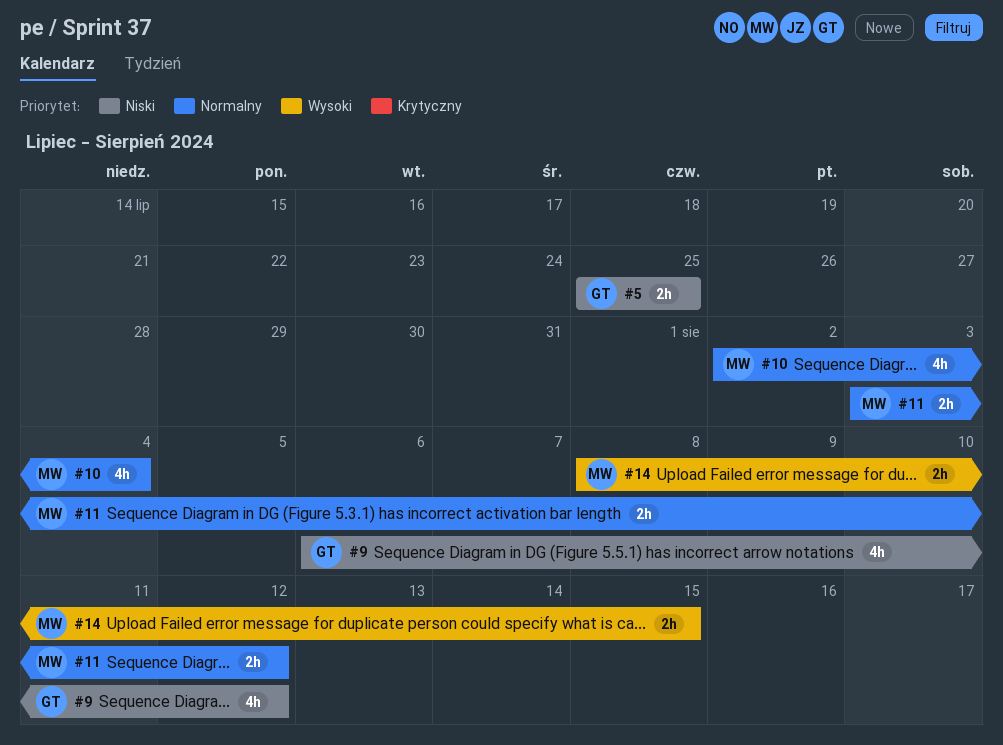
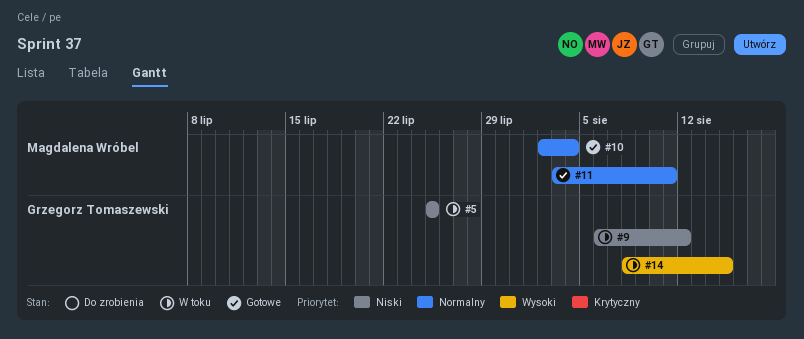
#11, due: Aug 12 -> Aug 11
#14, owner: Magdalena Wróbel -> Grzegorz Tomaszewski

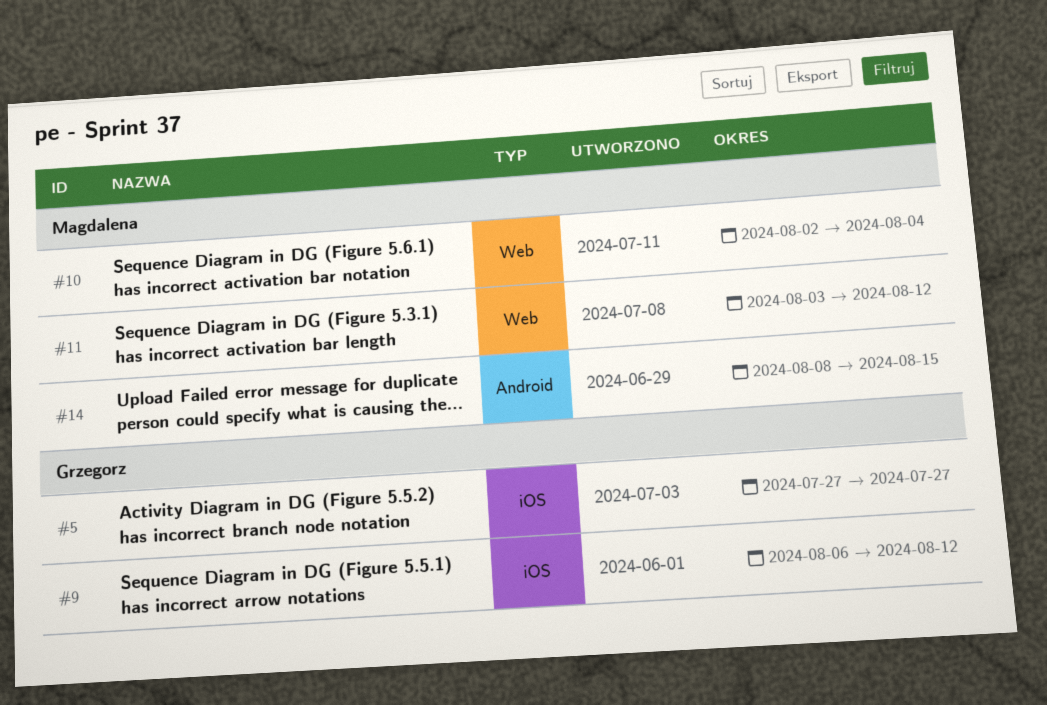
#5, start: Jul 25 -> Jul 27
#5, due: Jul 25 -> Jul 27
#11, due: Aug 11 -> Aug 12
#14, owner: Grzegorz Tomaszewski -> Magdalena Wróbel

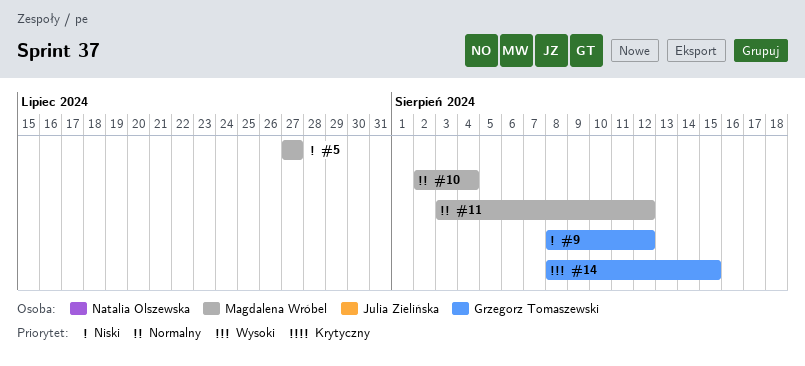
#5, owner: Grzegorz Tomaszewski -> Magdalena Wróbel
#9, start: Aug 6 -> Aug 8
#14, owner: Magdalena Wróbel -> Grzegorz Tomaszewski

